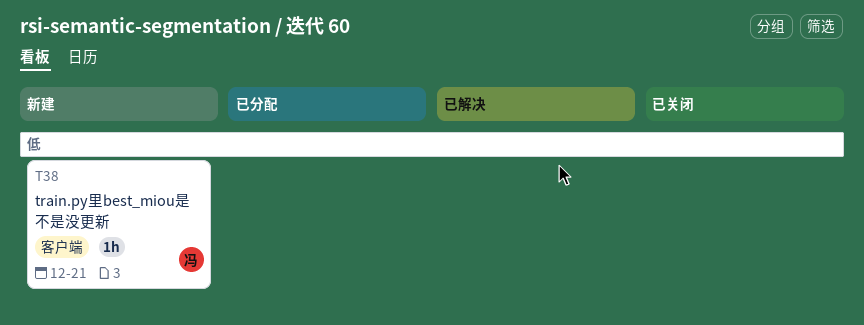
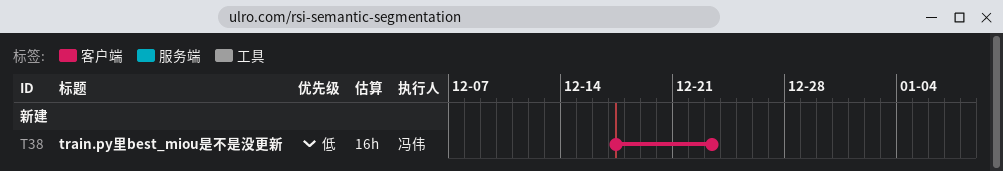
T38, estimate: 1h -> 16h
T38, due: Dec 21 -> Dec 23

